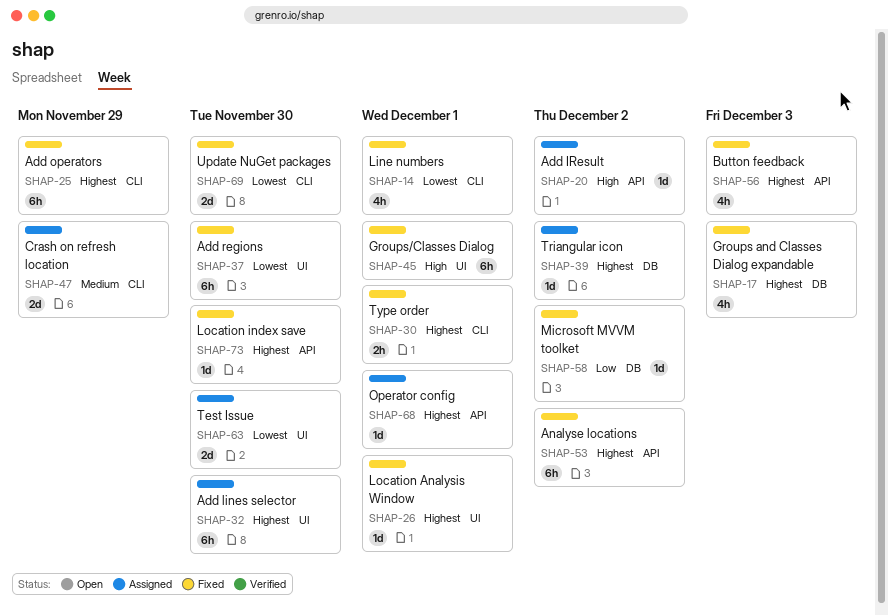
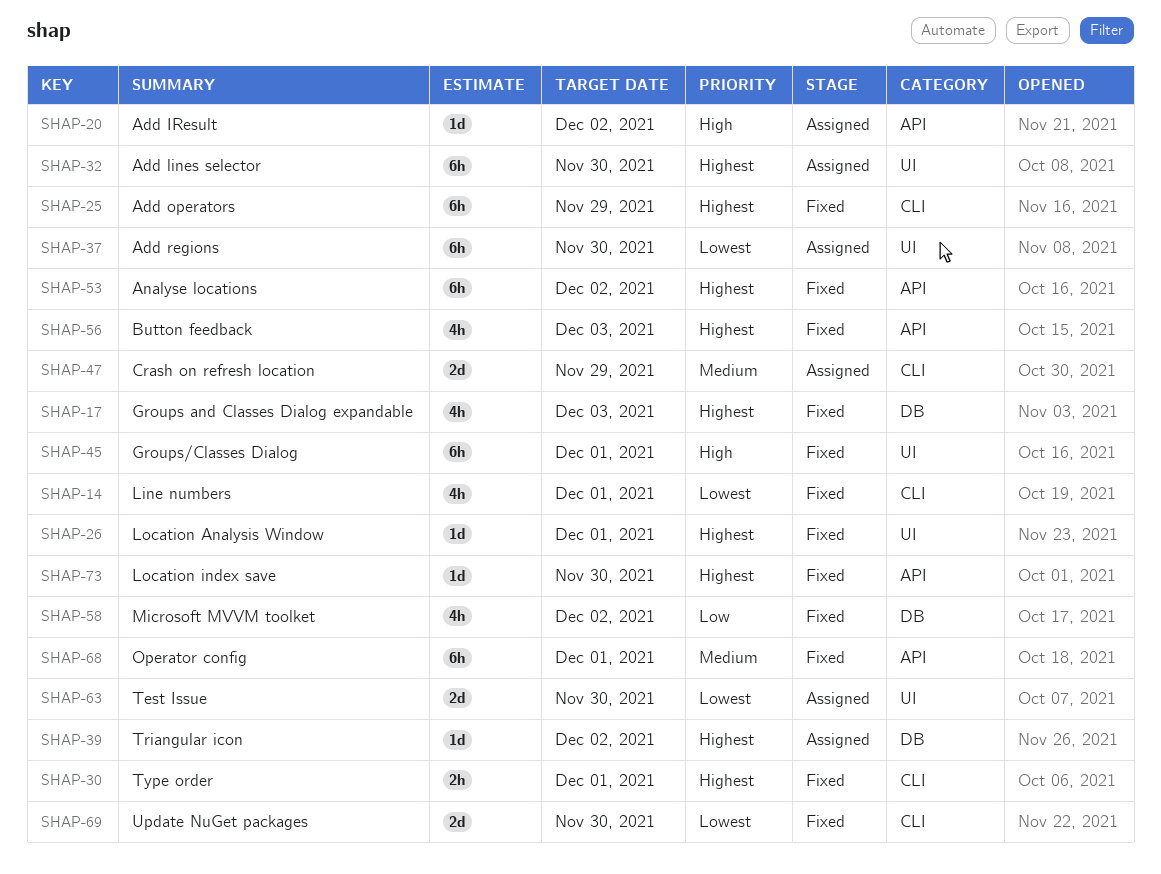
SHAP-37, status: Fixed -> Assigned
SHAP-58, estimate: 1d -> 4h
SHAP-68, status: Assigned -> Fixed
SHAP-68, priority: Highest -> Medium
SHAP-68, estimate: 1d -> 6h

